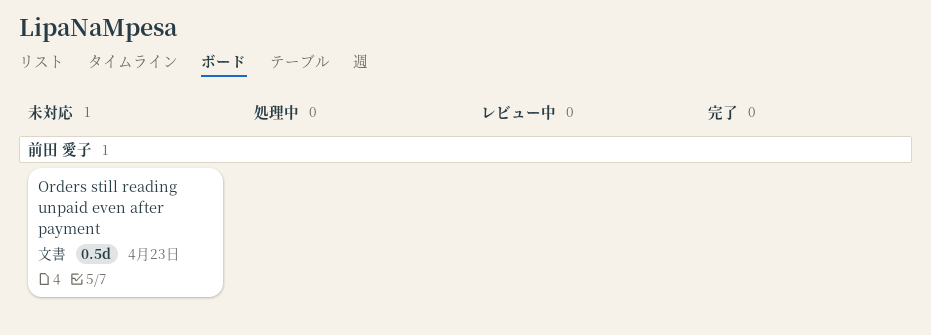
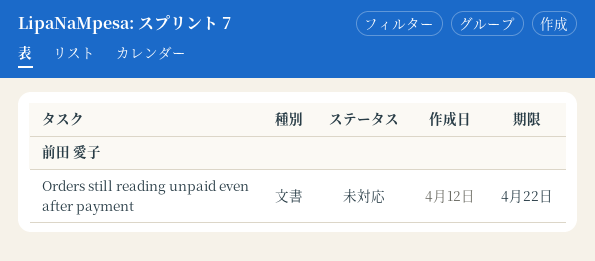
Orders still reading unpaid even after payment, due: Apr 23 -> Apr 22

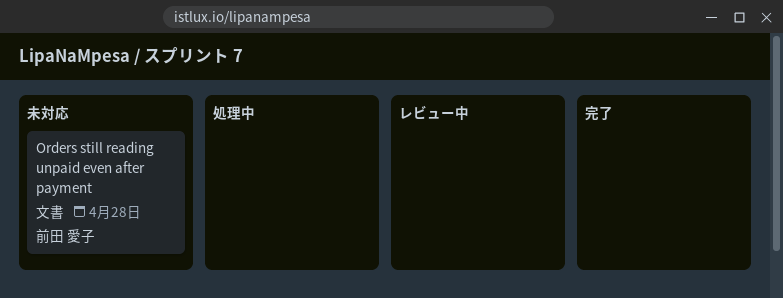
Orders still reading unpaid even after payment, due: Apr 22 -> Apr 28

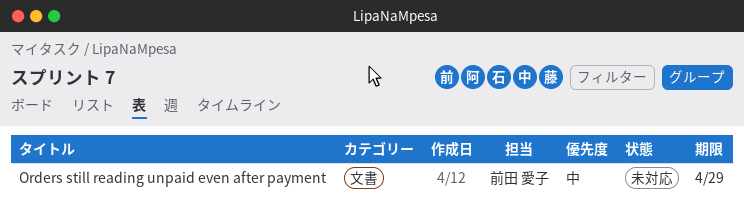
Orders still reading unpaid even after payment, due: Apr 28 -> Apr 29

